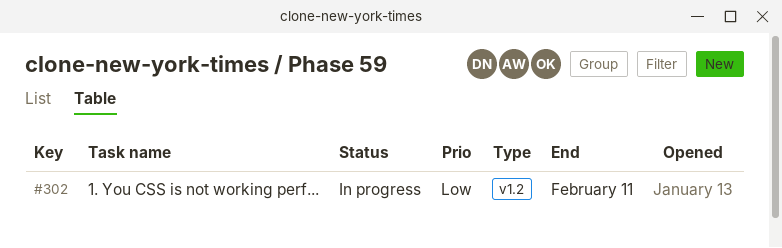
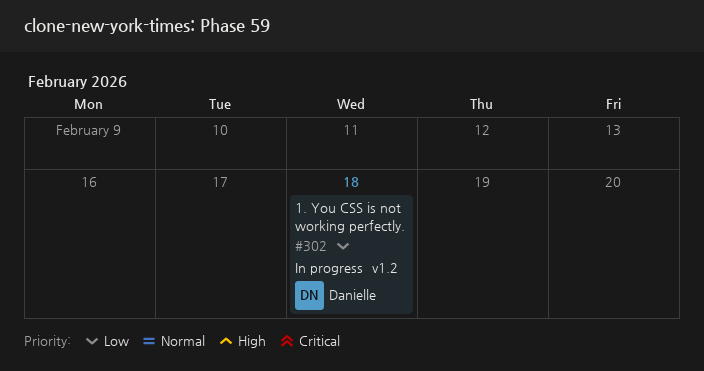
#302, due: Feb 11 -> Feb 18

